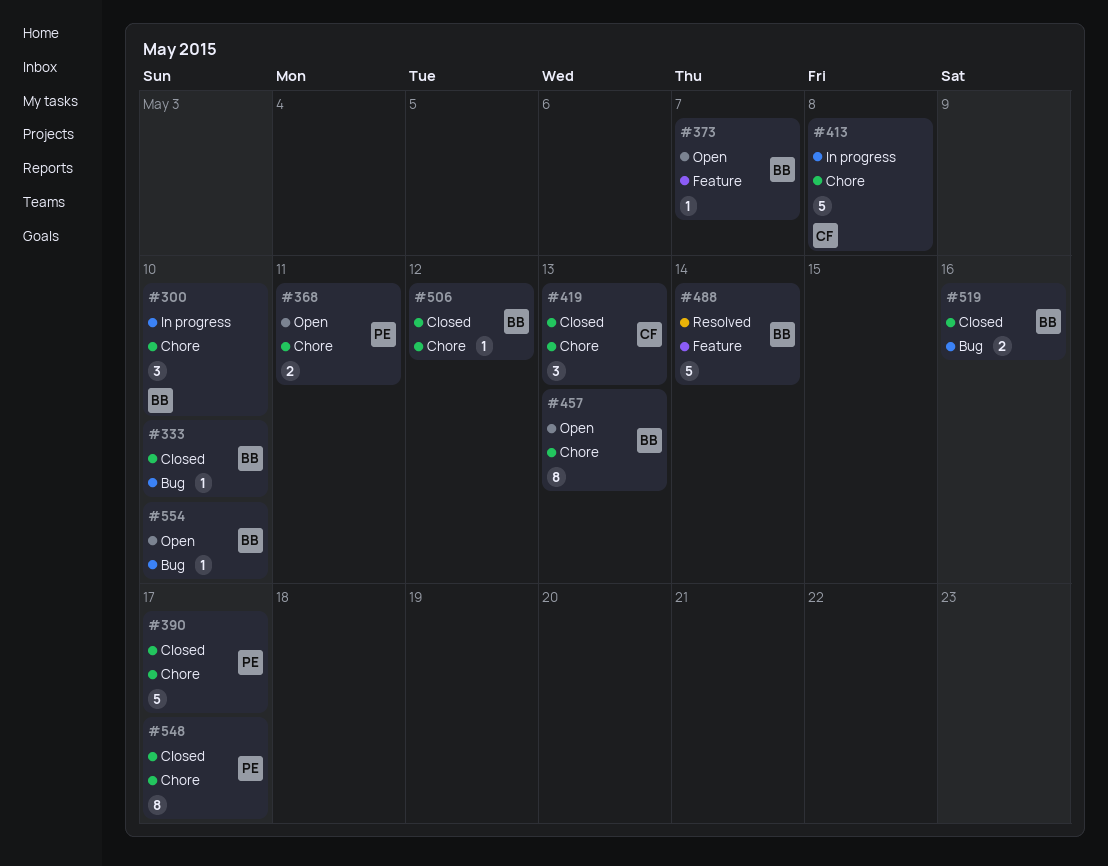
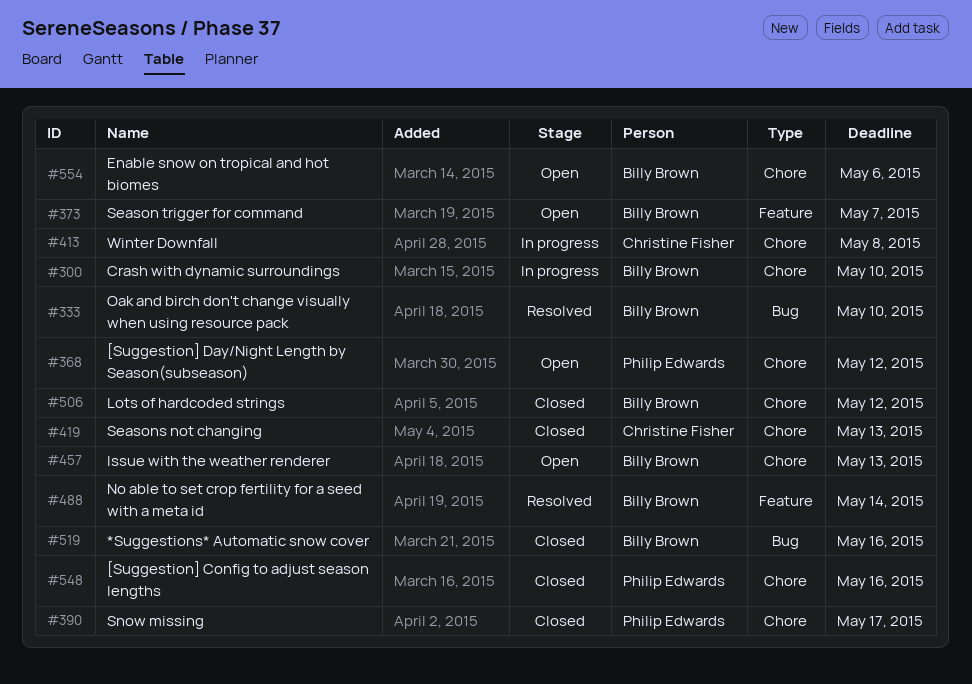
#333, status: Closed -> Resolved
#368, due: May 11 -> May 12
#548, due: May 17 -> May 16
#554, label: Bug -> Chore
#554, due: May 10 -> May 6

